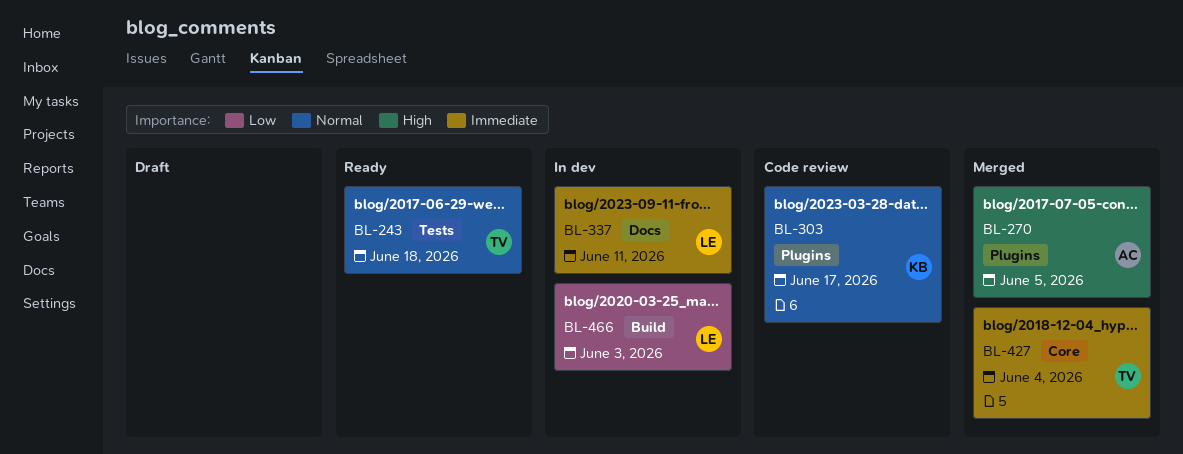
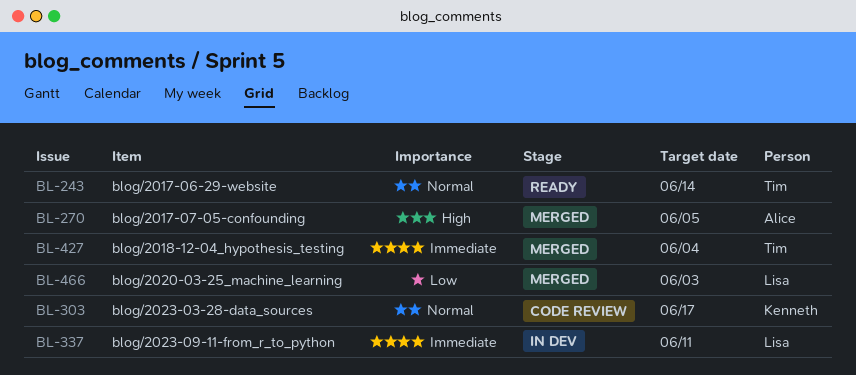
BL-243, due: Jun 18 -> Jun 14
BL-466, status: In dev -> Merged

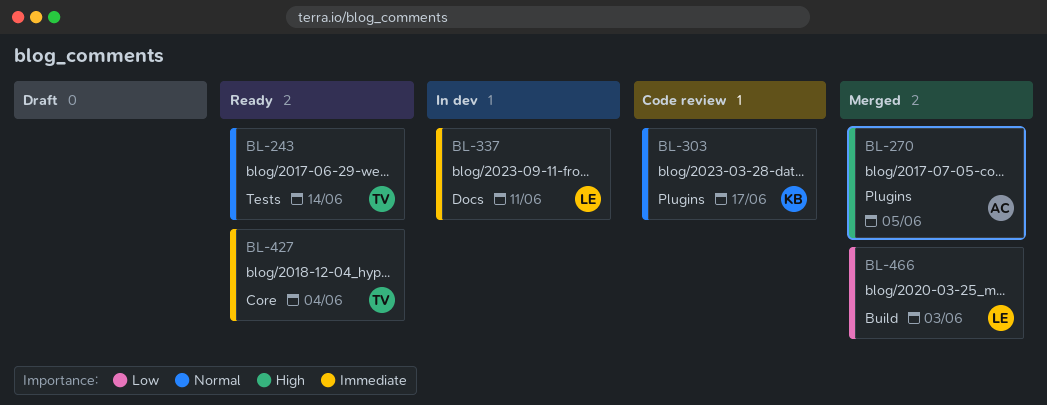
BL-427, status: Merged -> Ready

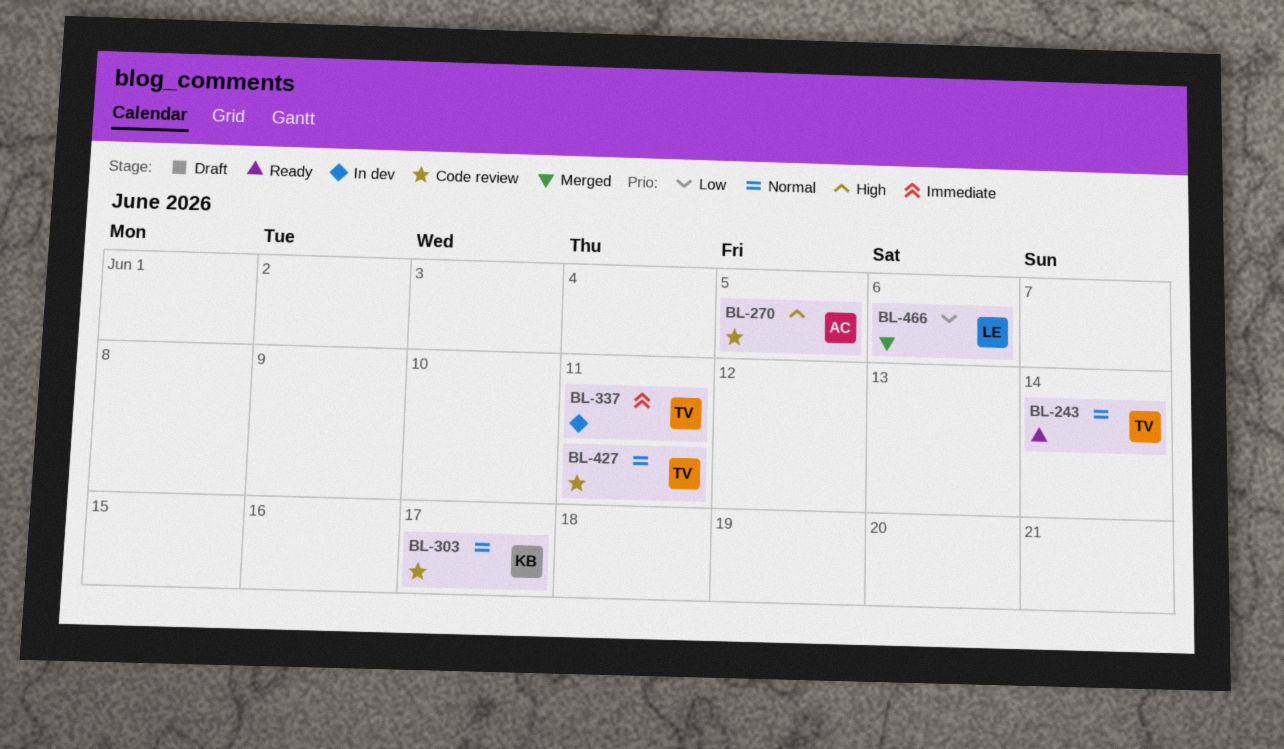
BL-270, status: Merged -> Code review
BL-337, owner: LE -> TV
BL-427, status: Ready -> Code review
BL-427, priority: Immediate -> Normal
BL-427, due: Jun 4 -> Jun 11
BL-466, due: Jun 3 -> Jun 6

